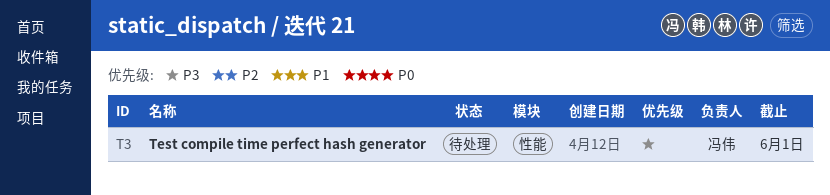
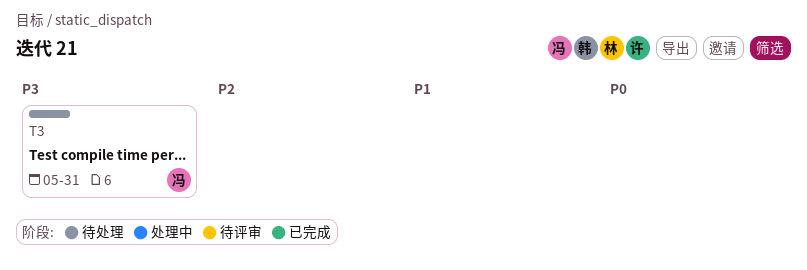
T3, due: Jun 1 -> May 31

